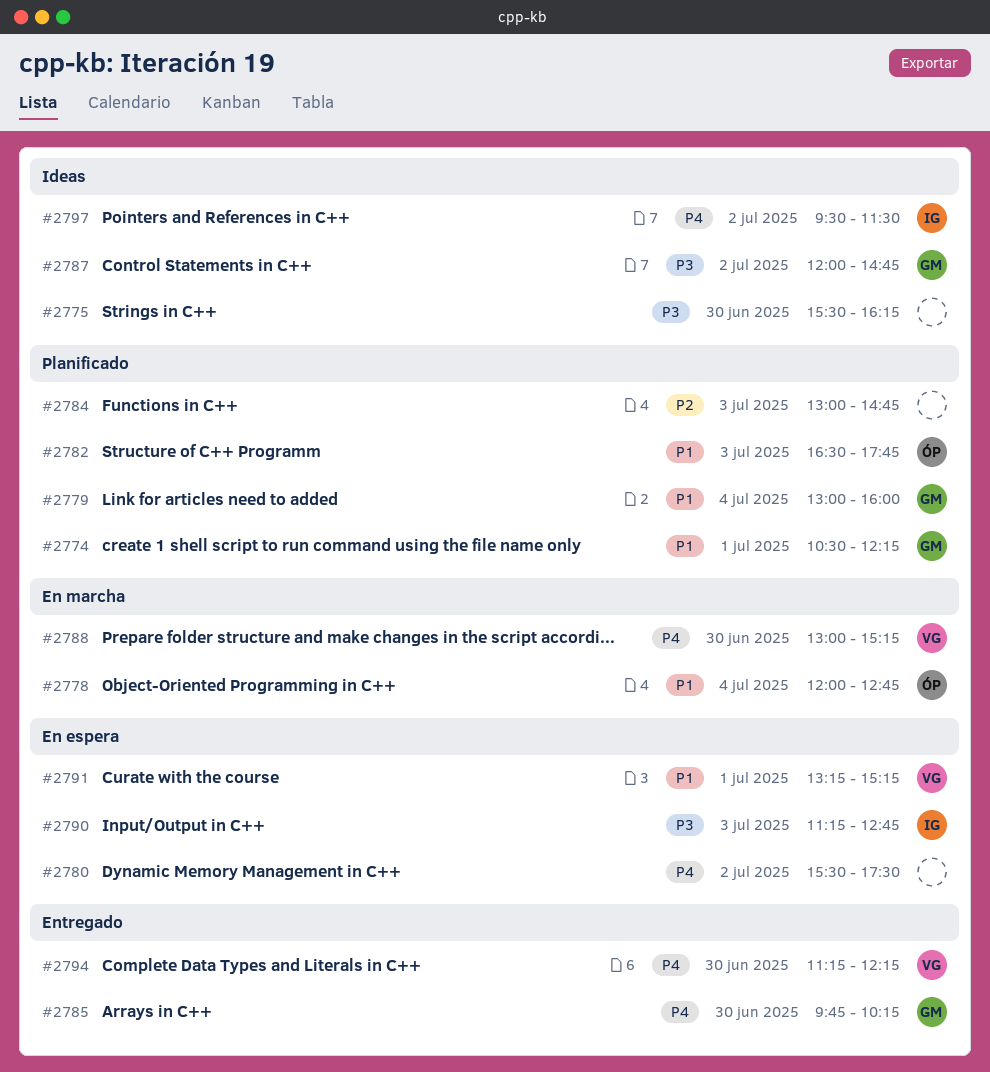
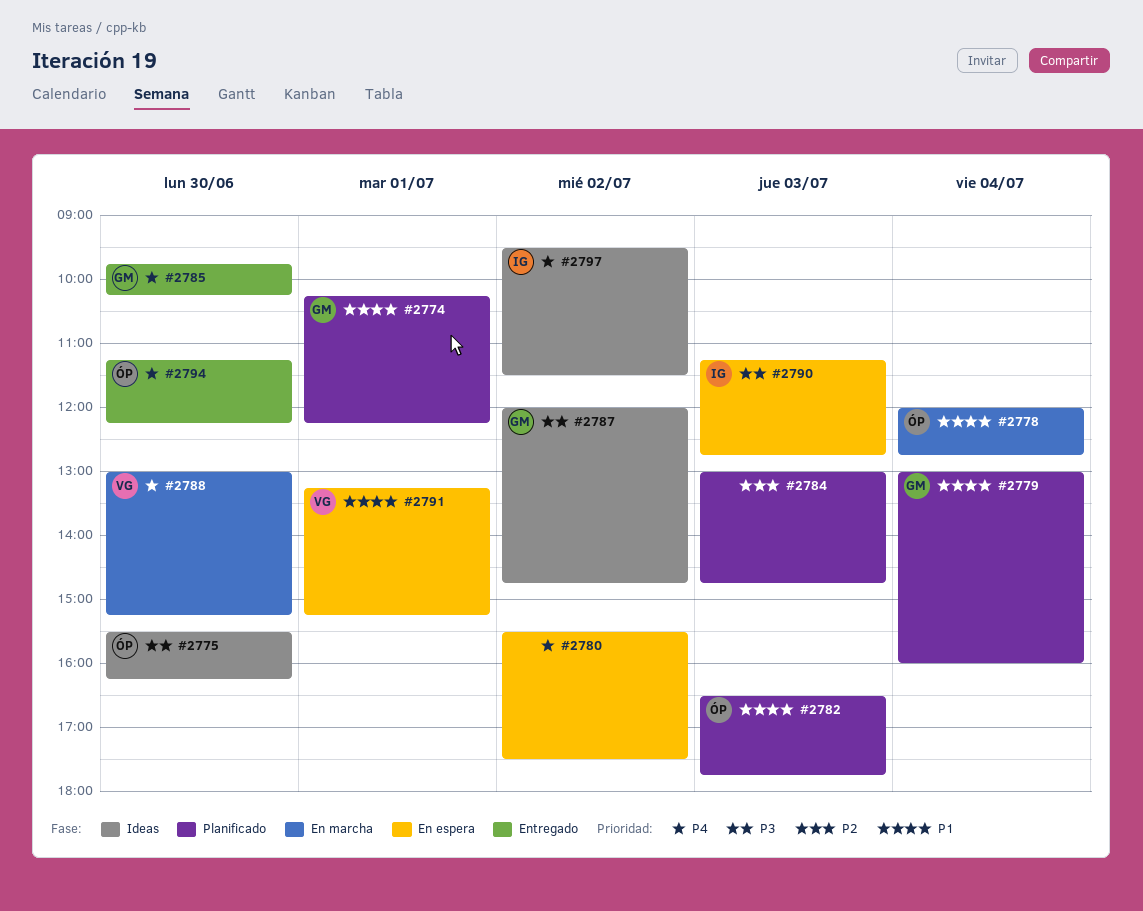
#2774, begins: 10:30 -> 10:15
#2775, owner: none -> ÓP
#2794, owner: VG -> ÓP

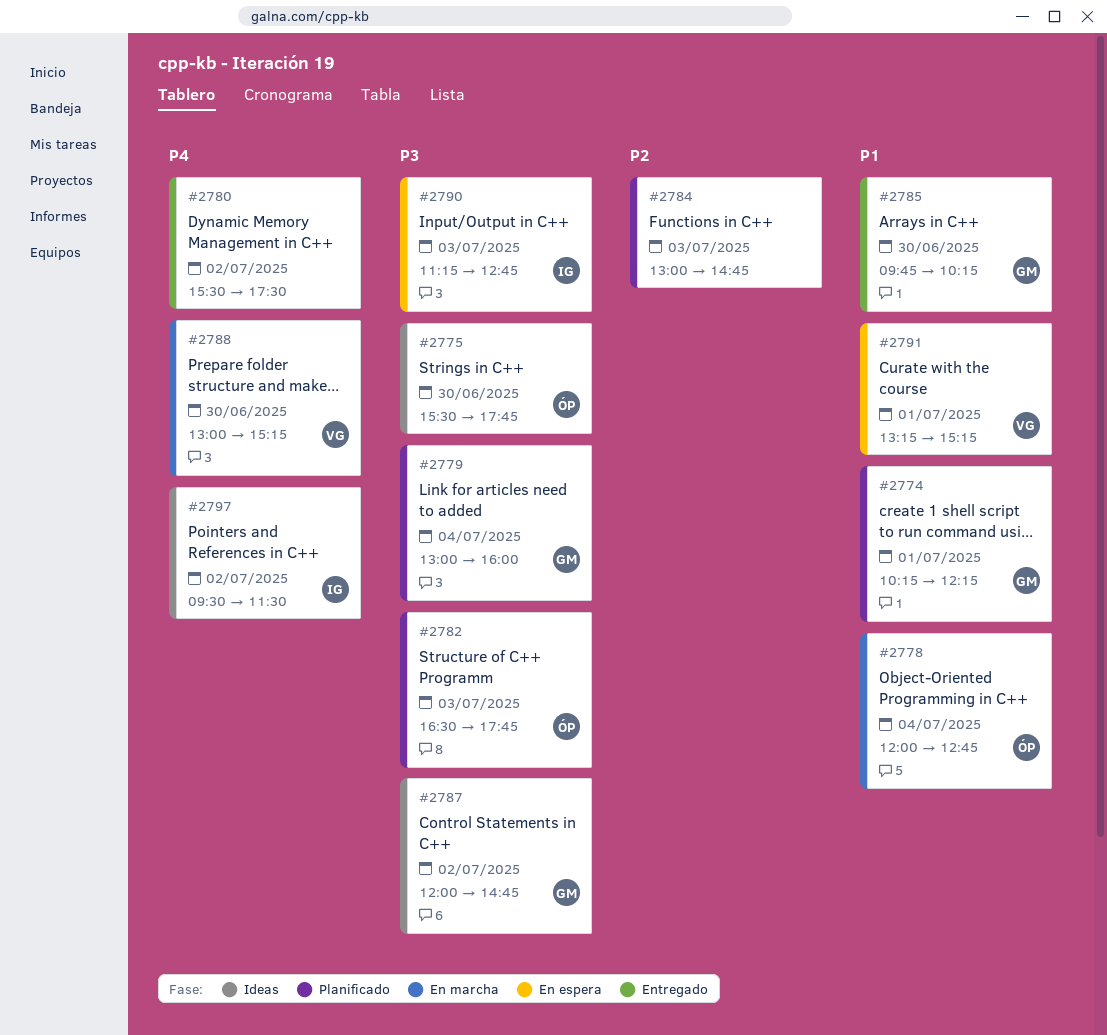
#2775, ends: 16:15 -> 17:45
#2779, priority: P1 -> P3
#2780, status: En espera -> Entregado
#2782, priority: P1 -> P3
#2785, priority: P4 -> P1
#2794: present -> none

